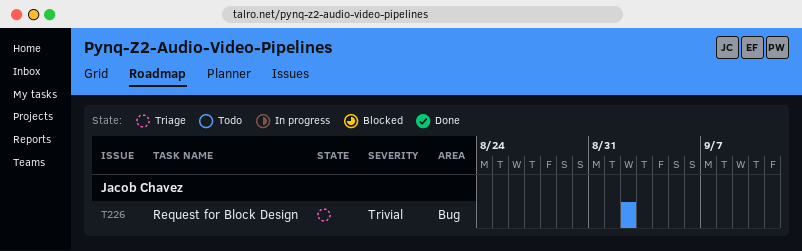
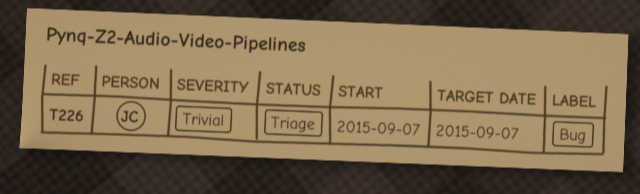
T226, start: Sep 2 -> Sep 7
T226, due: Sep 2 -> Sep 7

